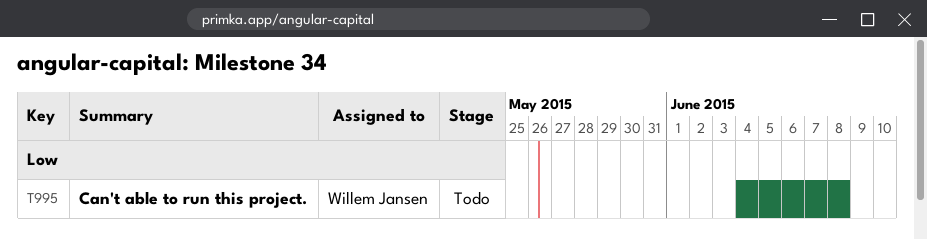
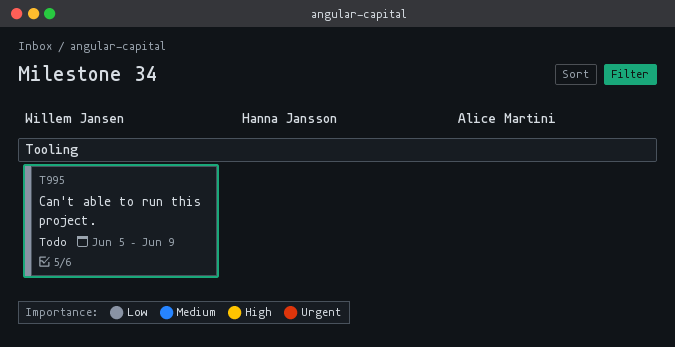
T995, start: Jun 4 -> Jun 5
T995, due: Jun 8 -> Jun 9

